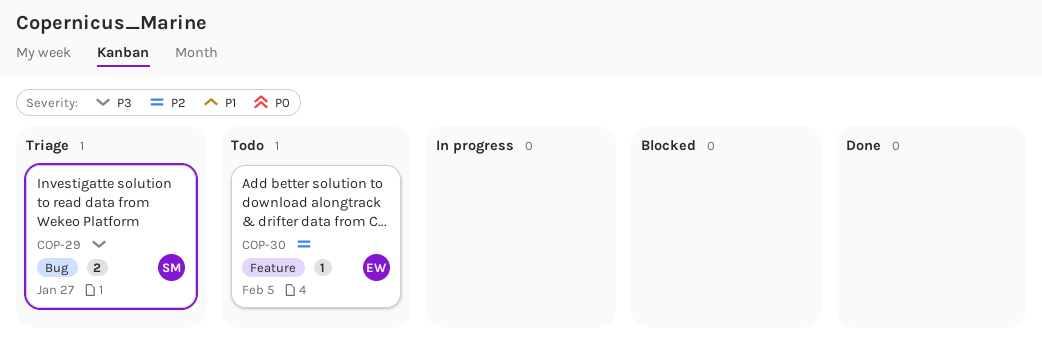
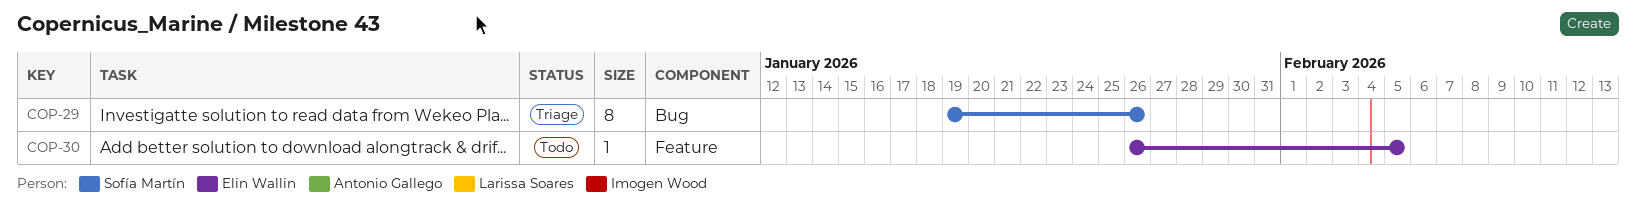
COP-29, estimate: 2 -> 8
COP-29, due: Jan 27 -> Jan 26

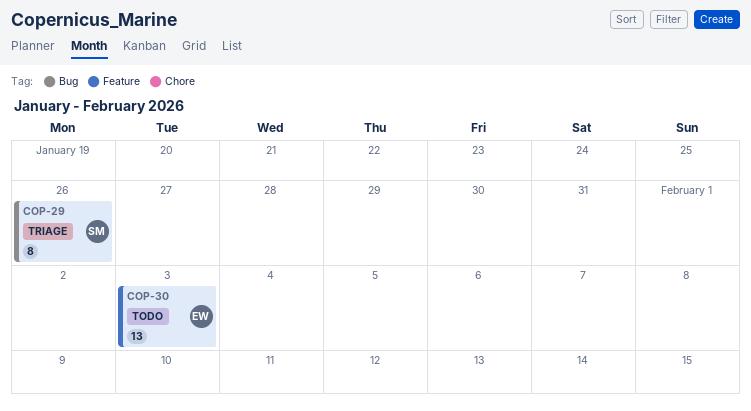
COP-30, estimate: 1 -> 13
COP-30, due: Feb 5 -> Feb 3

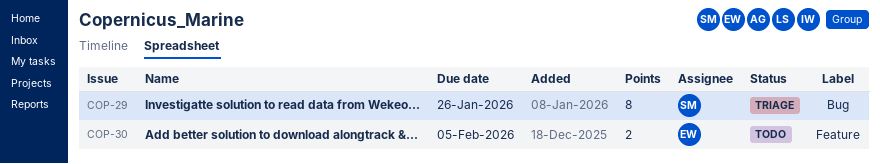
COP-30, estimate: 13 -> 2
COP-30, due: Feb 3 -> Feb 5

